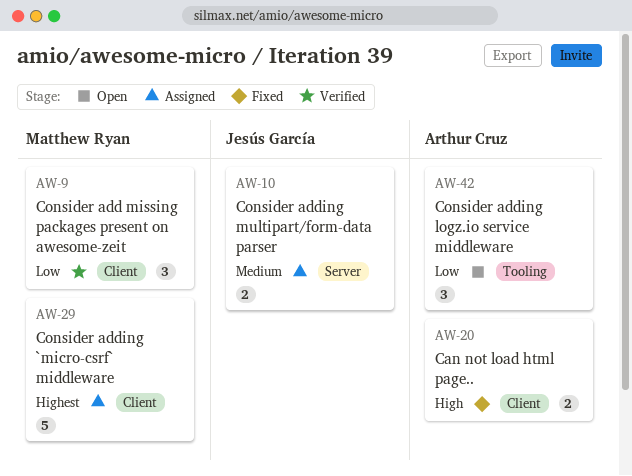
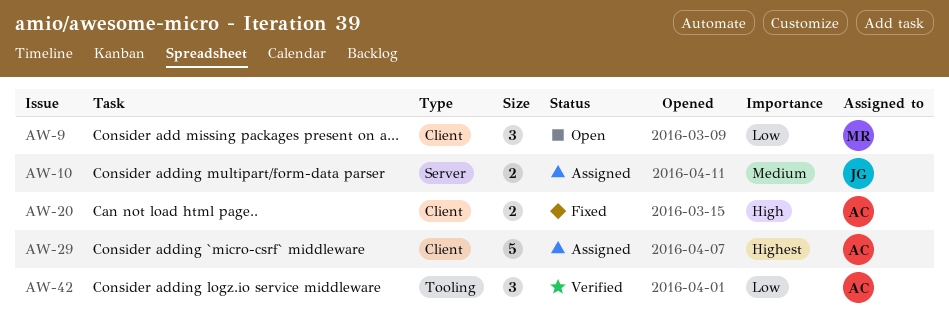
AW-9, status: Verified -> Open
AW-29, owner: Matthew Ryan -> Arthur Cruz
AW-42, status: Open -> Verified

